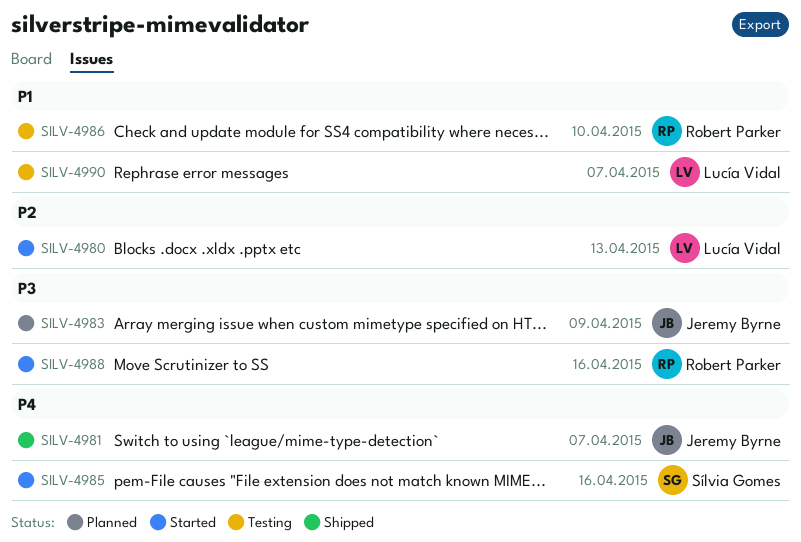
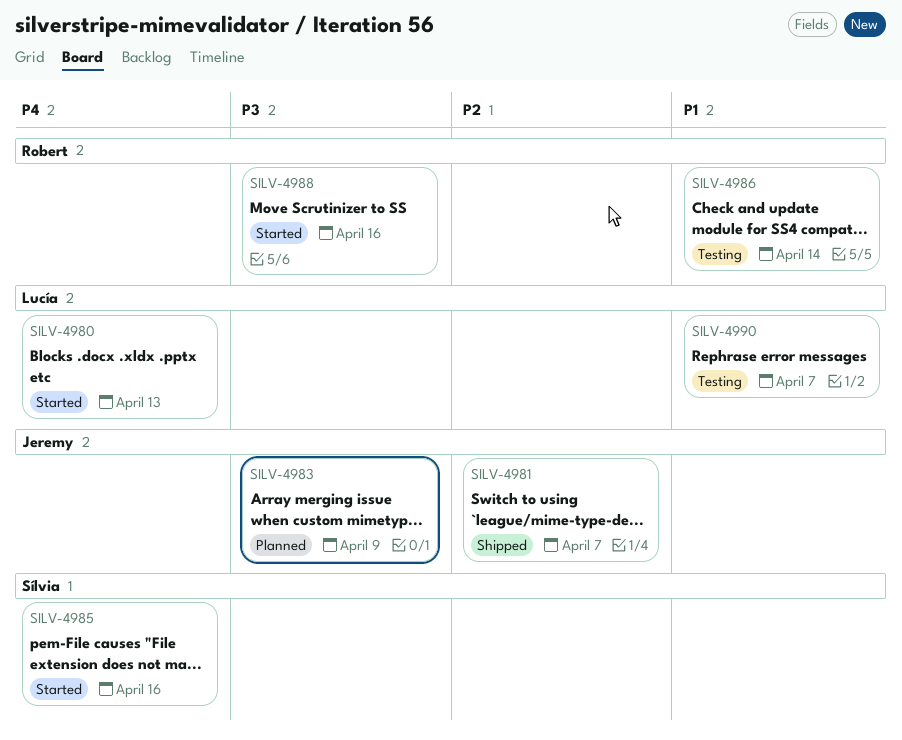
SILV-4980, priority: P2 -> P4
SILV-4981, priority: P4 -> P2
SILV-4986, due: Apr 10 -> Apr 14

